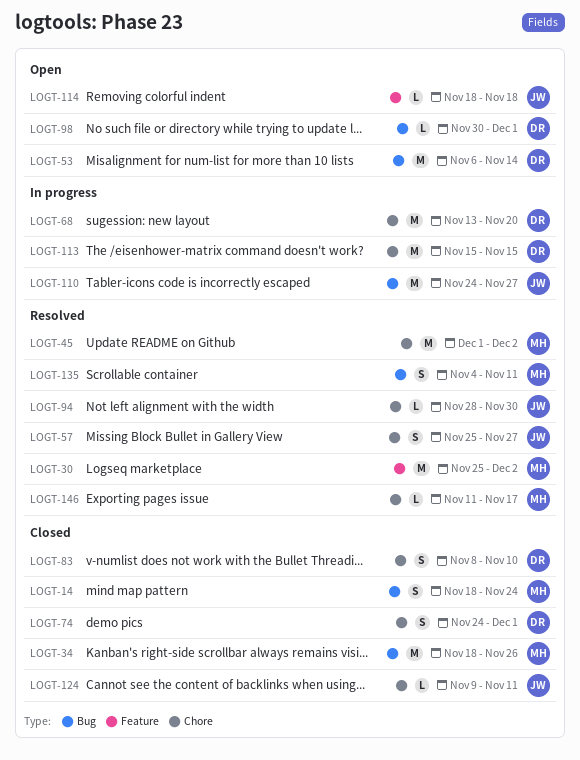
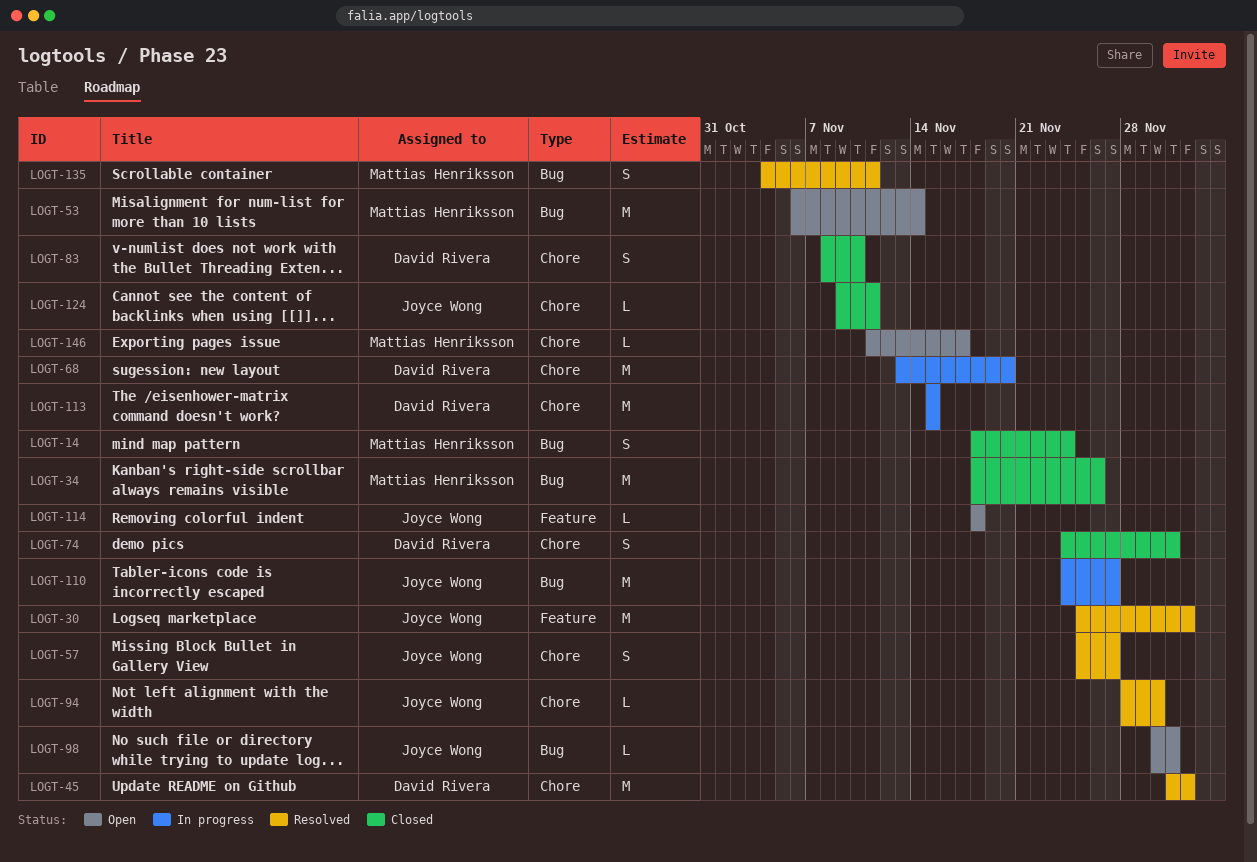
LOGT-30, owner: Mattias Henriksson -> Joyce Wong
LOGT-45, owner: Mattias Henriksson -> David Rivera
LOGT-53, owner: David Rivera -> Mattias Henriksson
LOGT-98, owner: David Rivera -> Joyce Wong
LOGT-146, status: Resolved -> Open

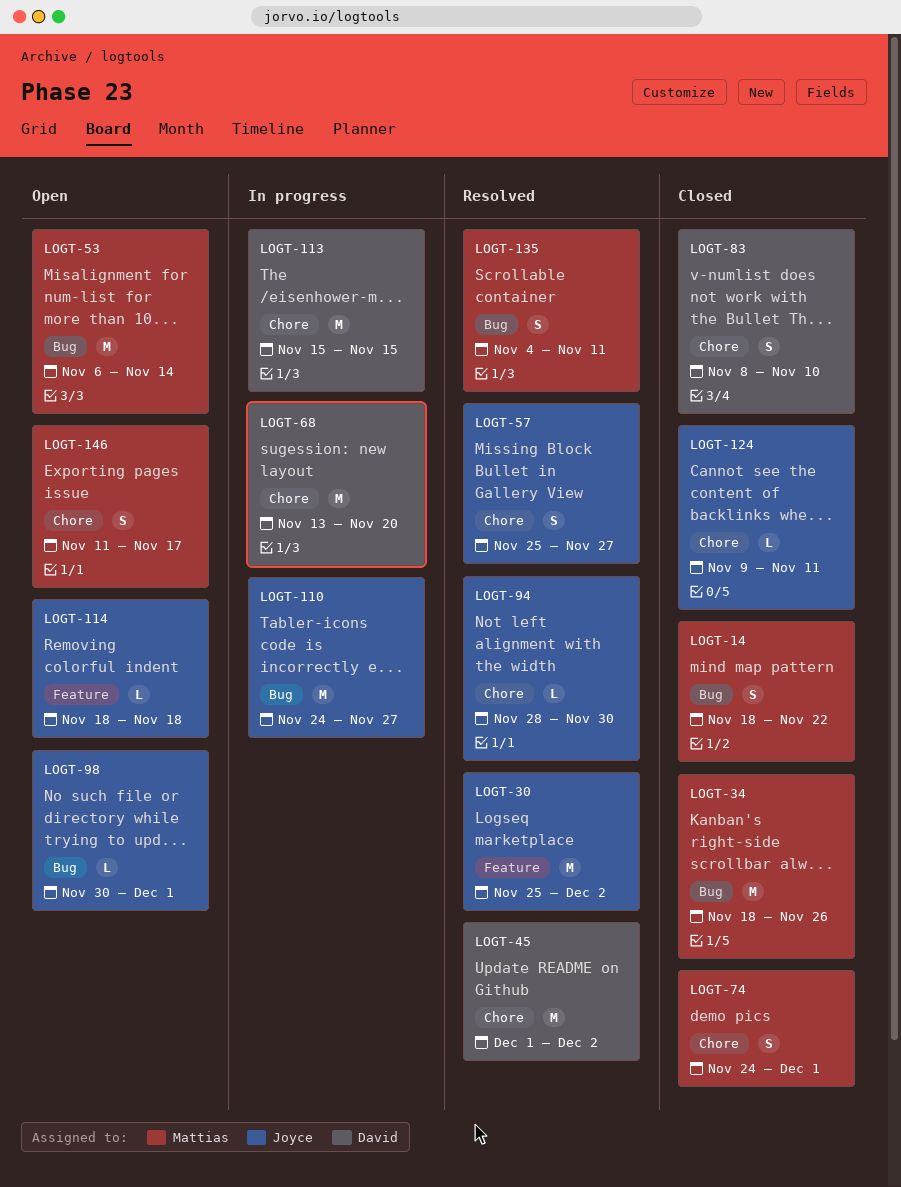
LOGT-14, due: Nov 24 -> Nov 22
LOGT-74, owner: David Rivera -> Mattias Henriksson
LOGT-146, estimate: L -> S

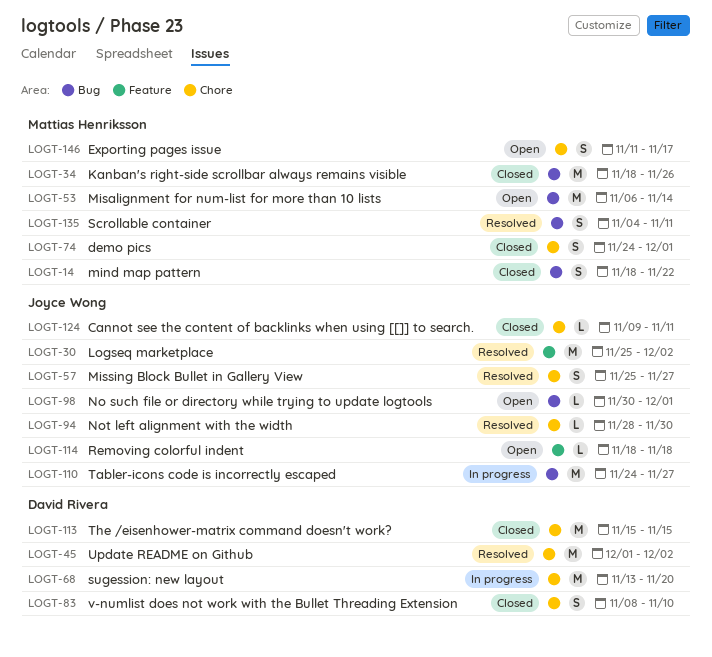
LOGT-113, status: In progress -> Closed

